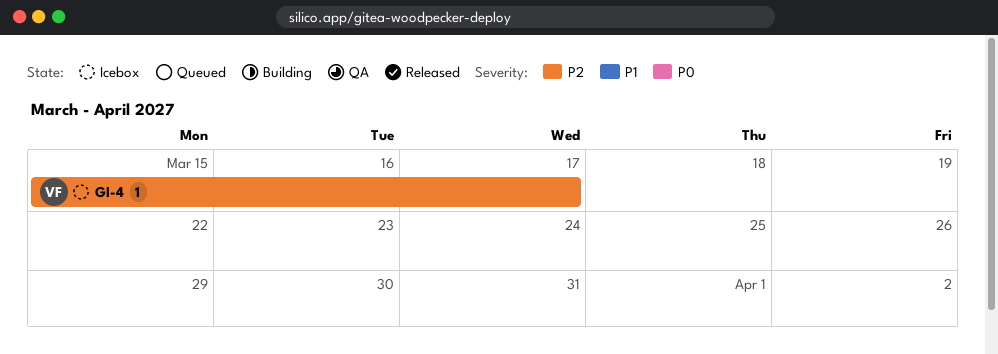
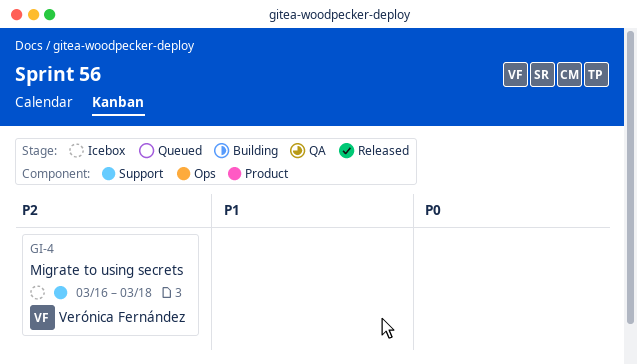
GI-4, start: Mar 15 -> Mar 16
GI-4, due: Mar 17 -> Mar 18

